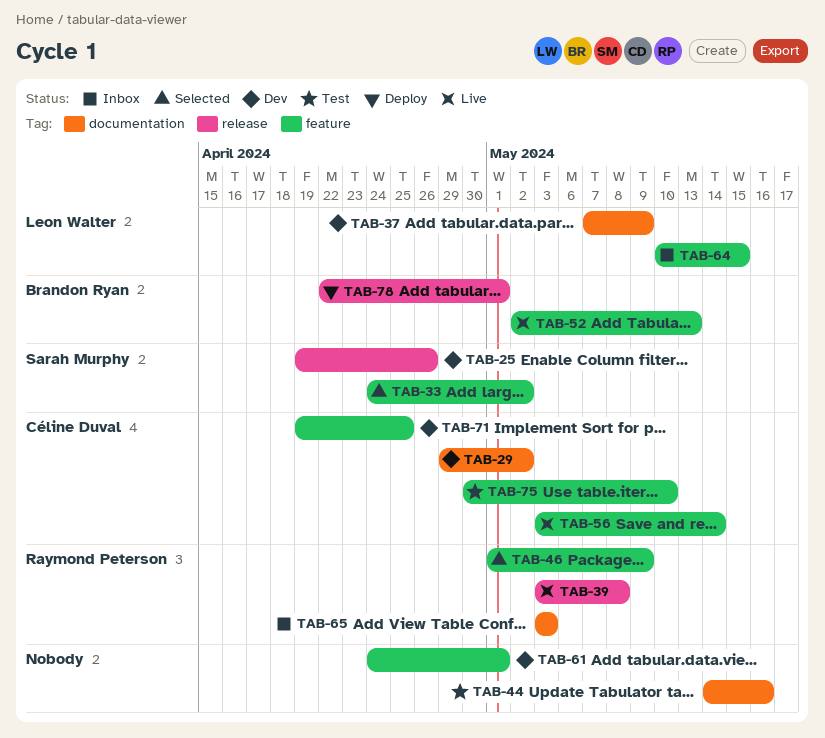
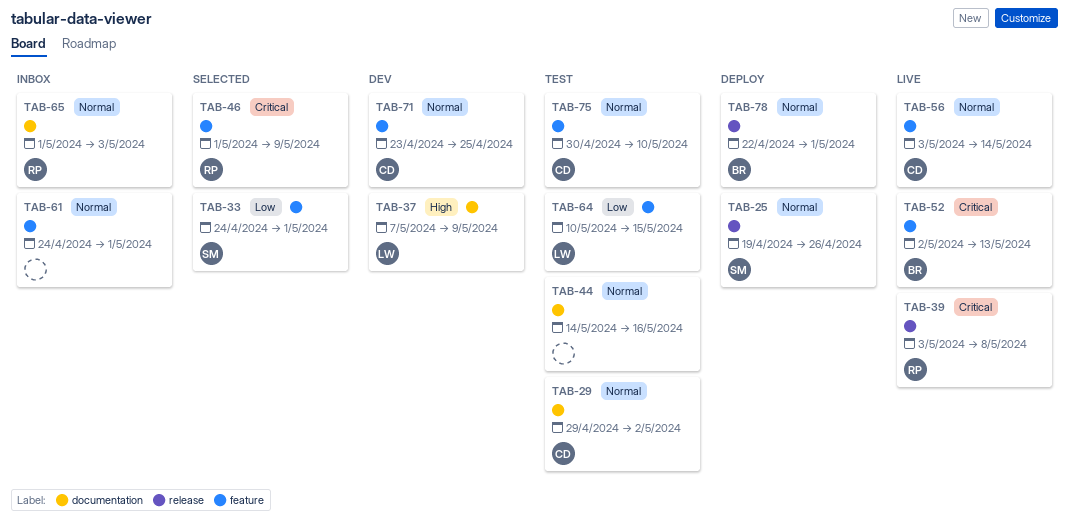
TAB-25, status: Dev -> Deploy
TAB-29, status: Dev -> Test
TAB-33, due: May 2 -> May 1
TAB-61, status: Dev -> Inbox
TAB-64, status: Inbox -> Test
TAB-65, start: May 3 -> May 1
TAB-71, start: Apr 19 -> Apr 23

